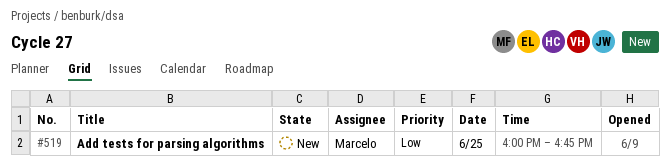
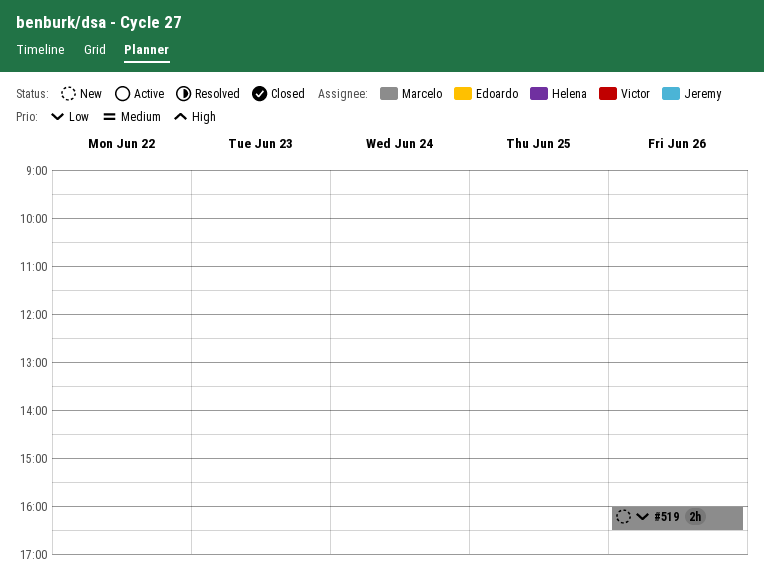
#519, day: Jun 25 -> Jun 26
#519, ends: 16:45 -> 16:30

